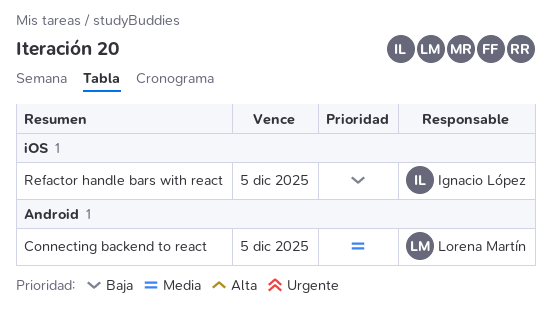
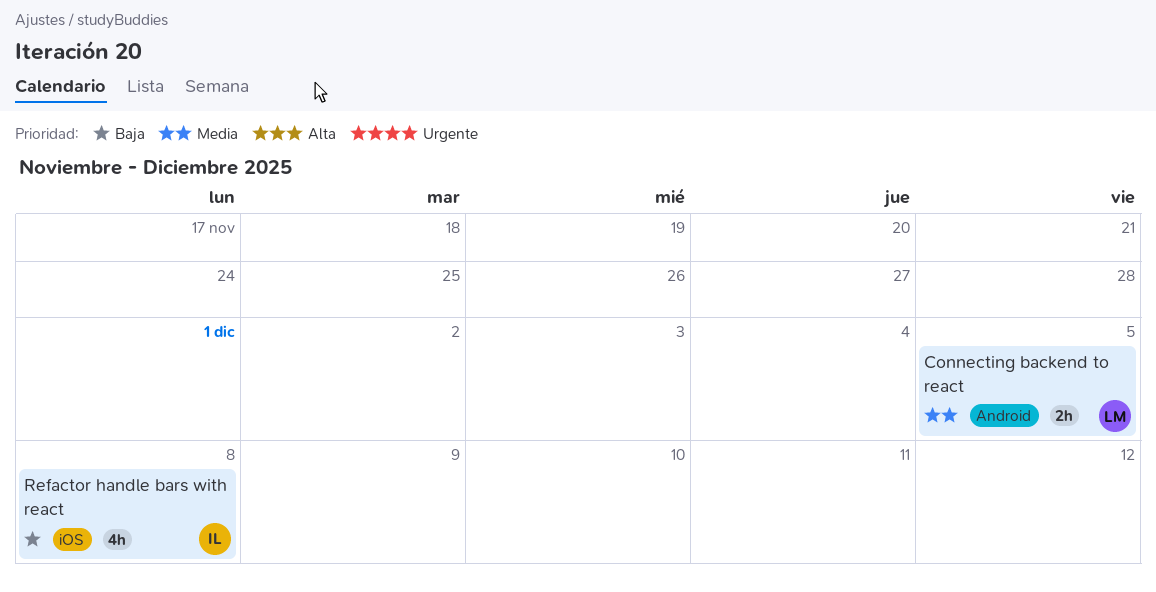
Refactor handle bars with react, due: Dec 5 -> Dec 8

